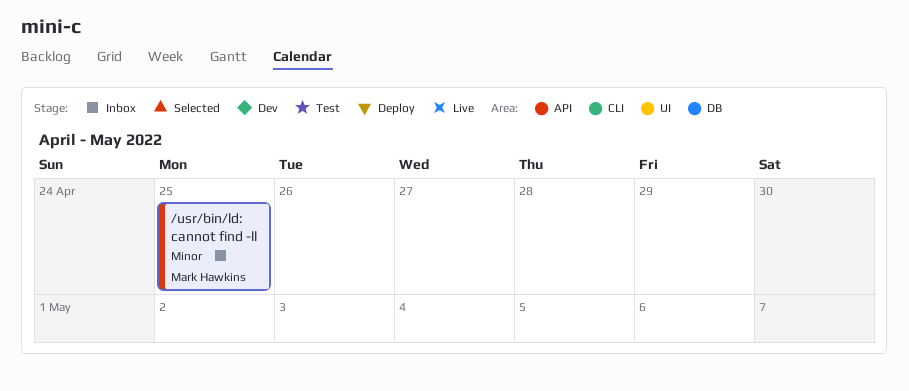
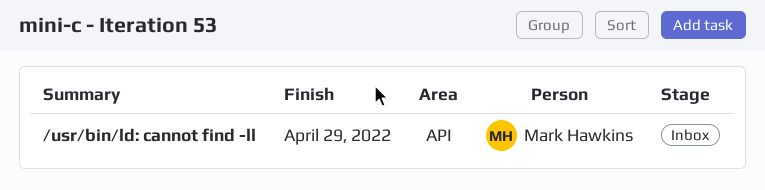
/usr/bin/ld: cannot find -ll, due: Apr 25 -> Apr 29

